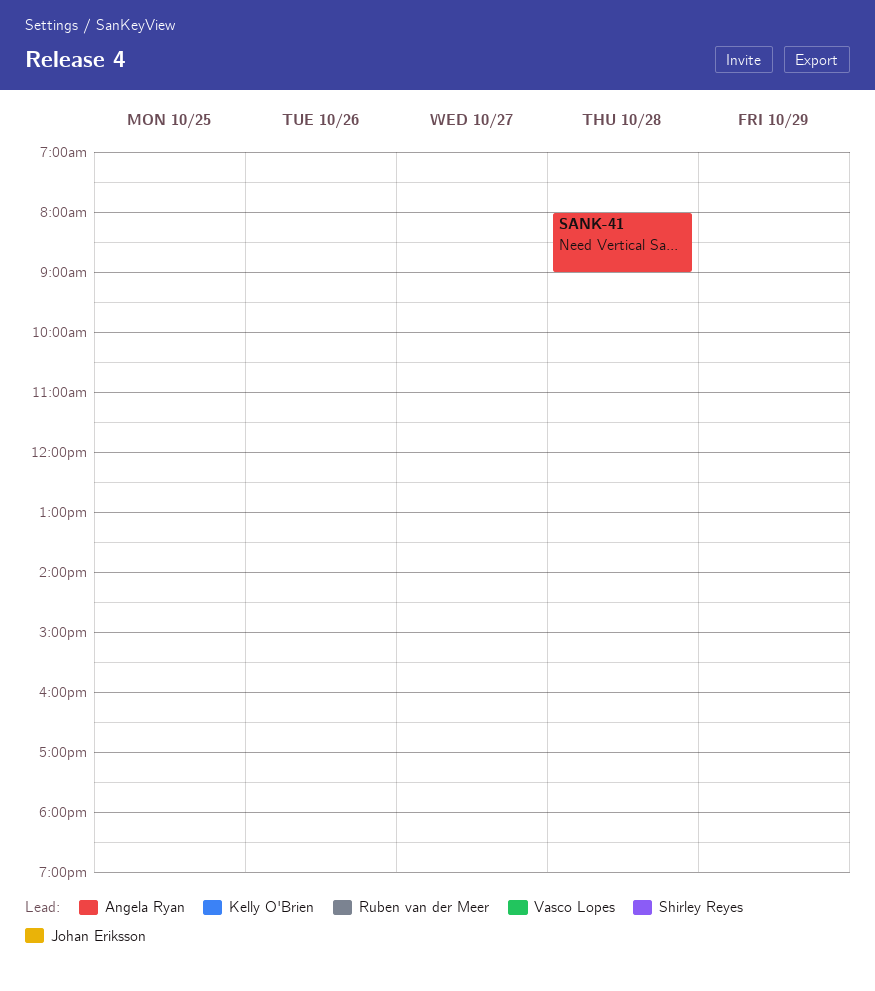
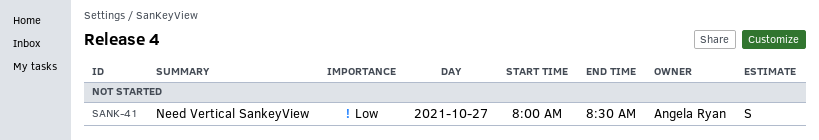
SANK-41, day: Oct 28 -> Oct 27
SANK-41, ends: 09:00 -> 08:30

